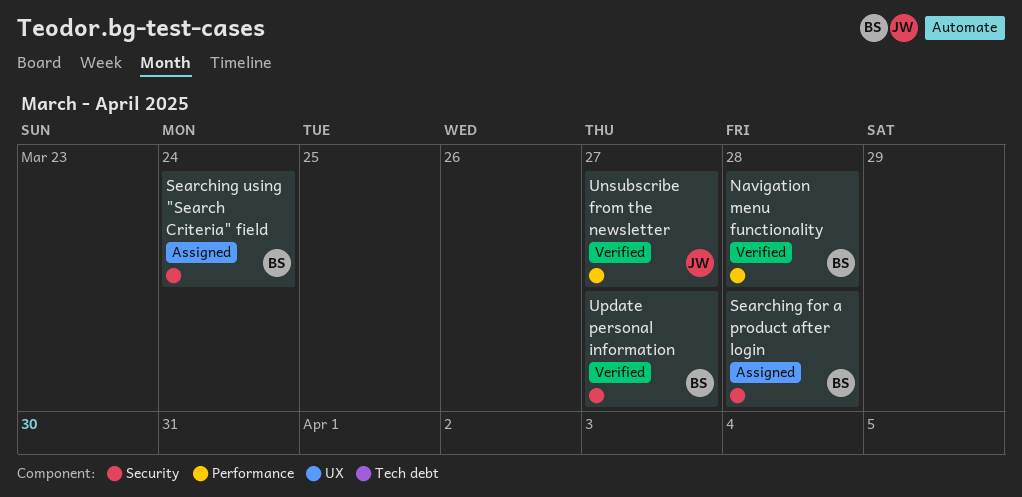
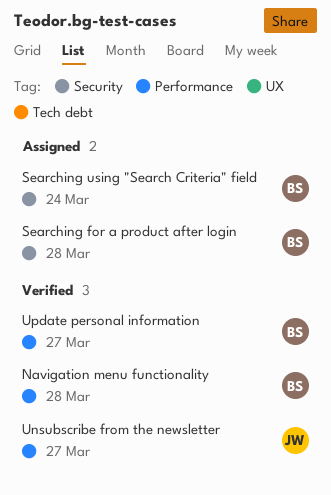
Update personal information, label: Security -> Performance

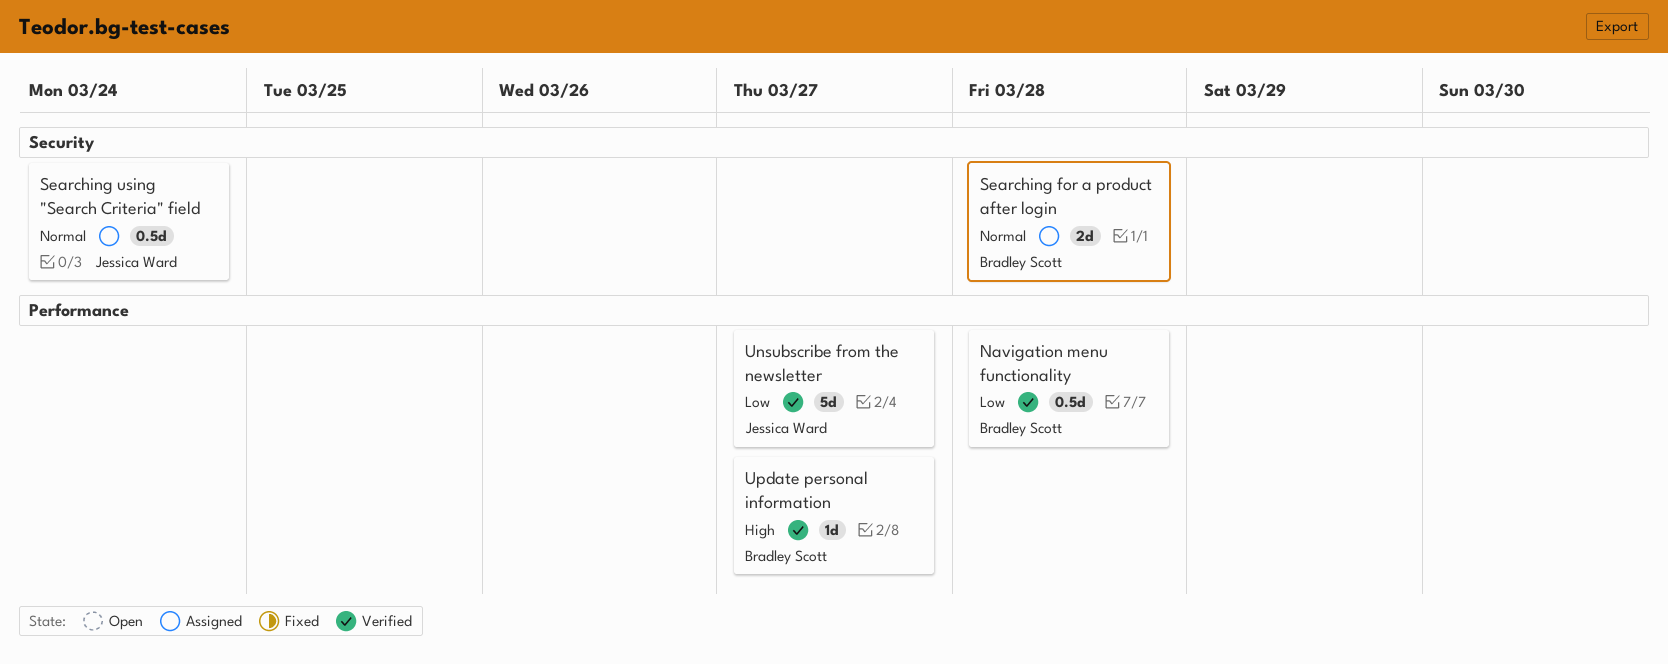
Searching using "Search Criteria" field, owner: Bradley Scott -> Jessica Ward

